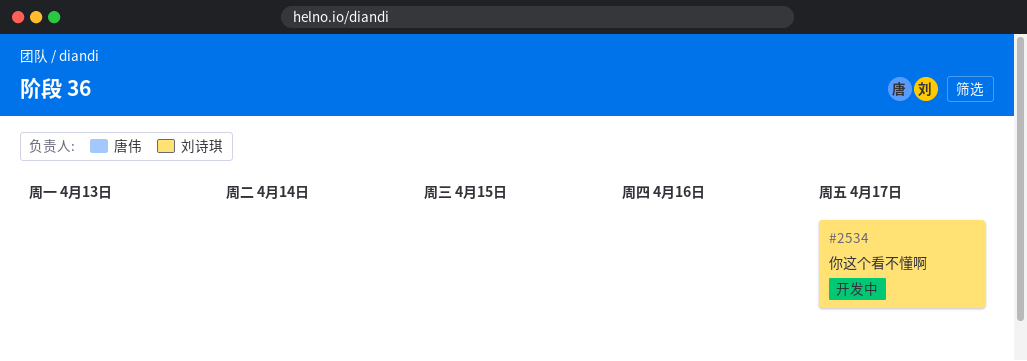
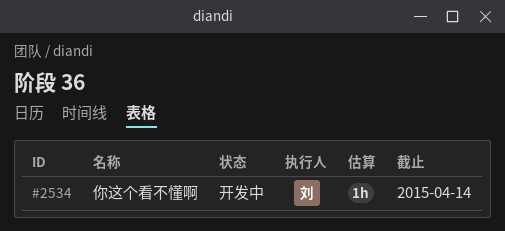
#2534, due: Apr 17 -> Apr 14

